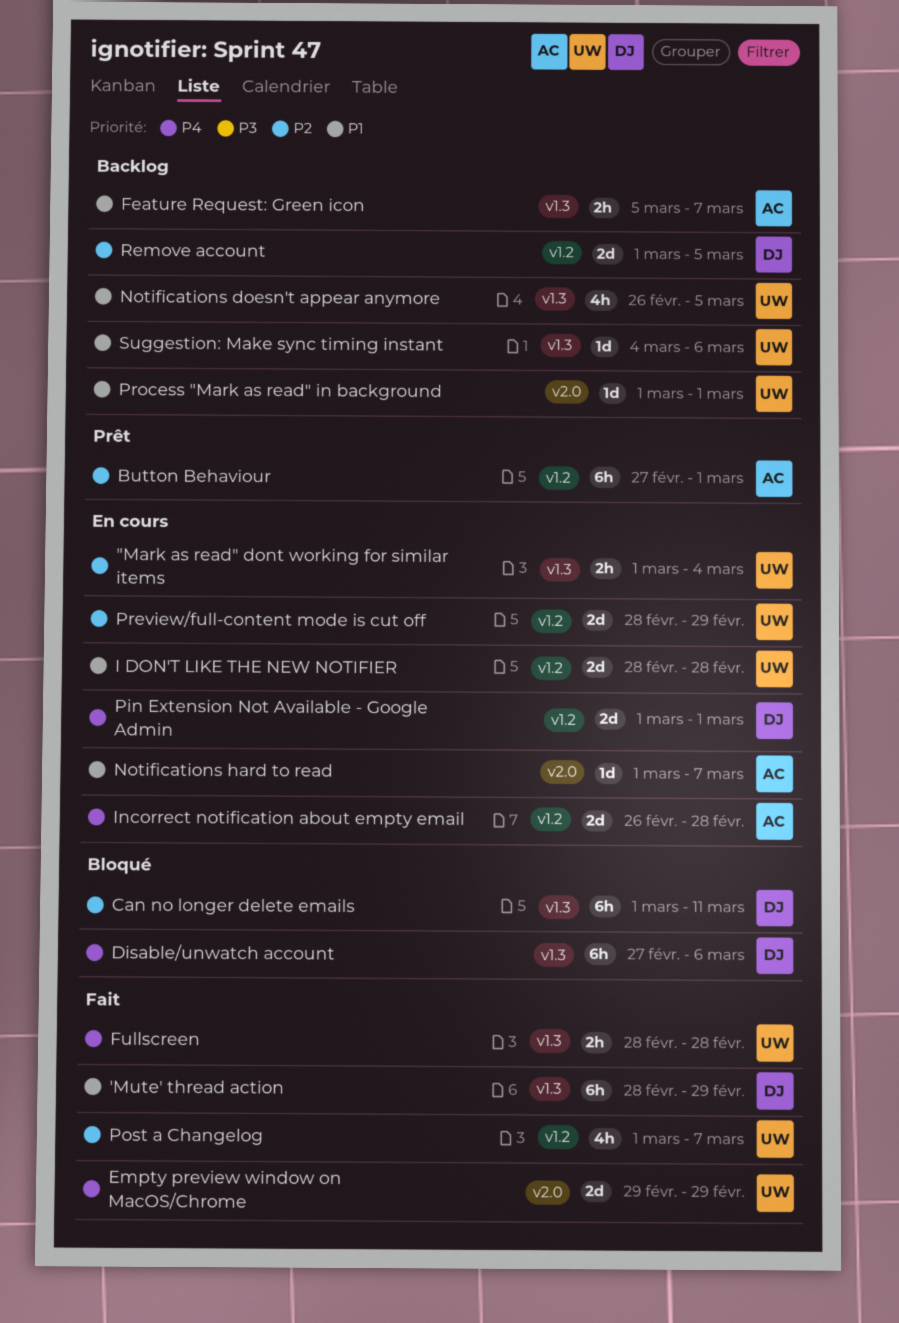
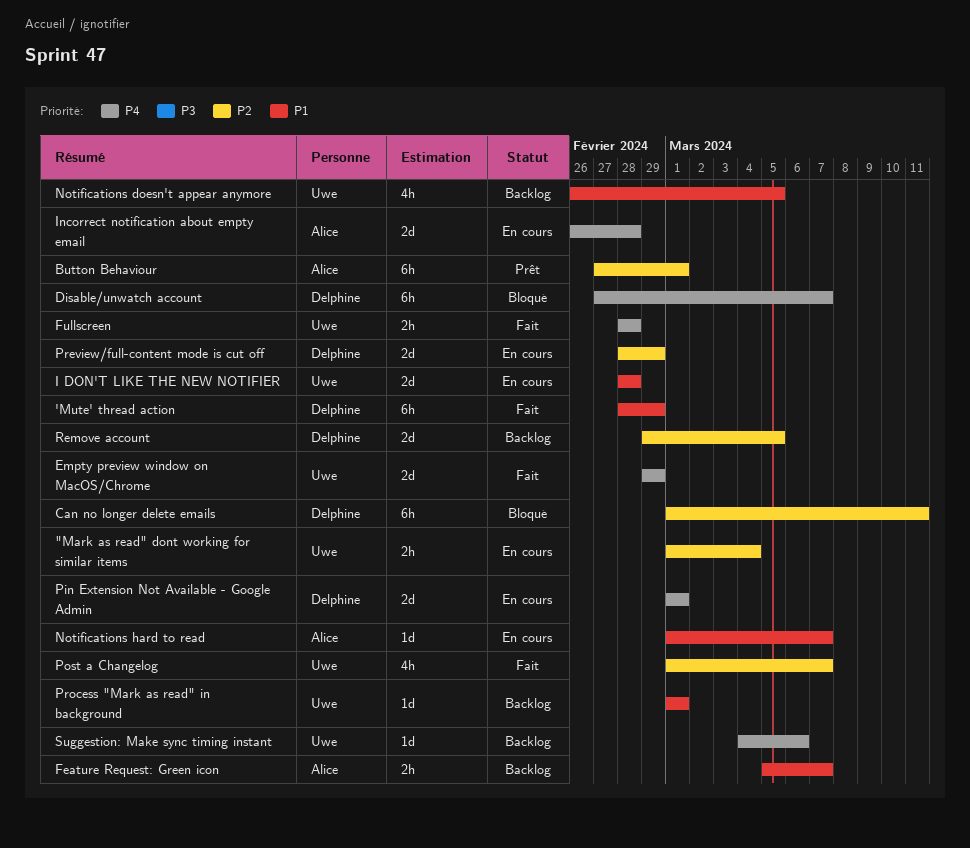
Disable/unwatch account, due: Mar 6 -> Mar 7
Preview/full-content mode is cut off, owner: Uwe -> Delphine
Remove account, start: Mar 1 -> Feb 29
Suggestion: Make sync timing instant, priority: P1 -> P4

